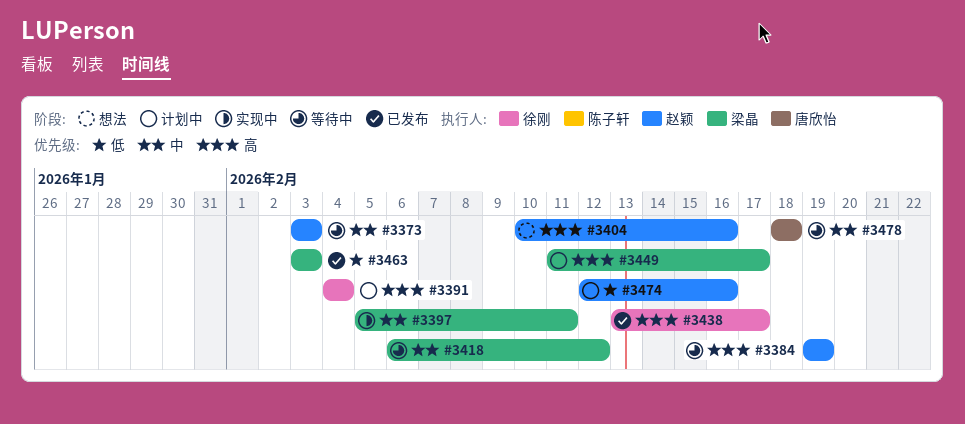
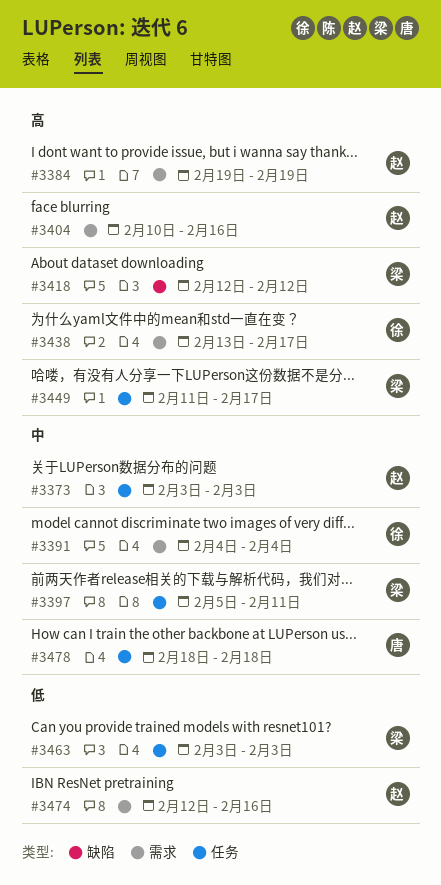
#3391, priority: 高 -> 中
#3418, priority: 中 -> 高
#3418, start: Feb 6 -> Feb 12

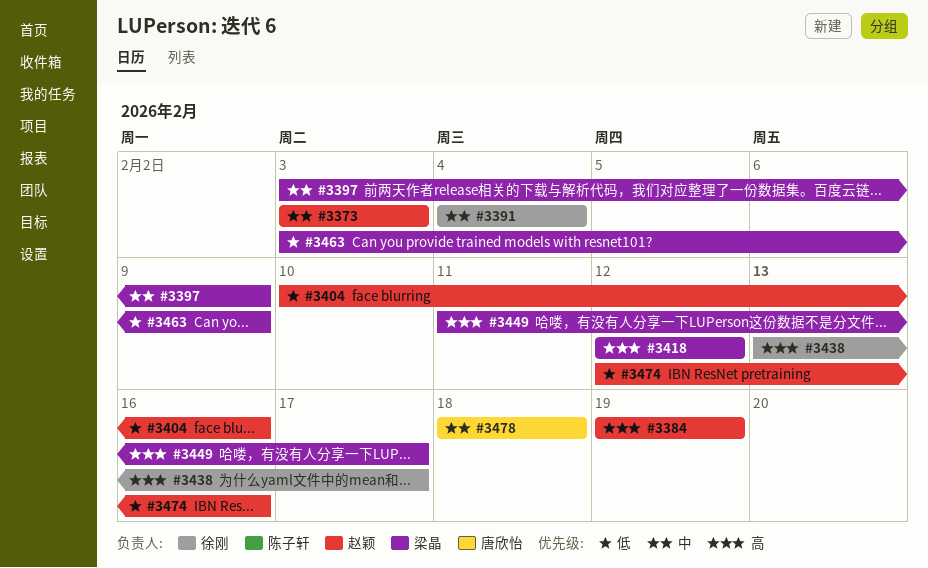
#3397, start: Feb 5 -> Feb 3
#3397, due: Feb 11 -> Feb 9
#3404, priority: 高 -> 低
#3463, due: Feb 3 -> Feb 9

